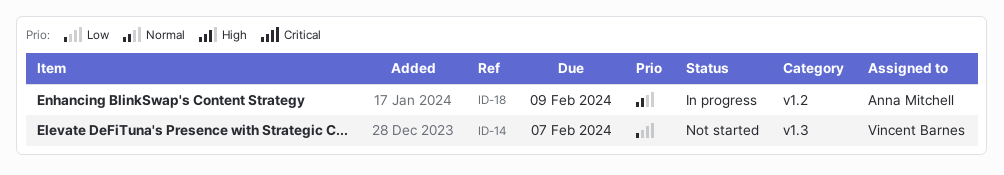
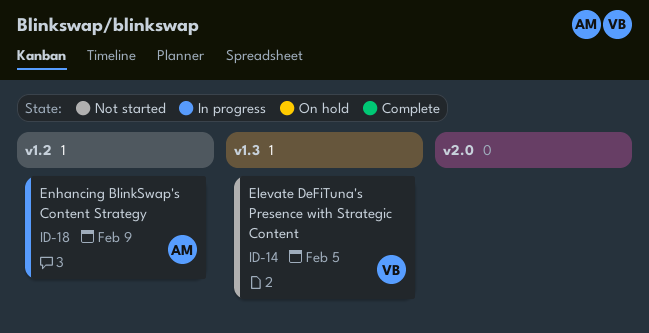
ID-14, due: Feb 7 -> Feb 5

